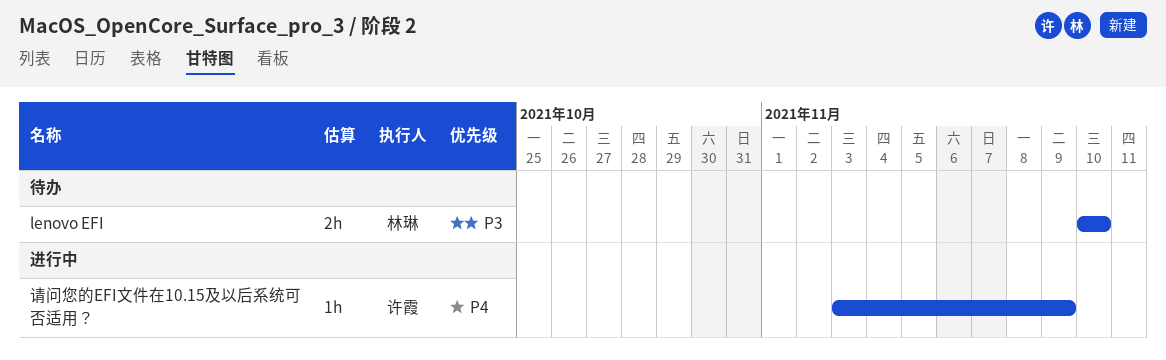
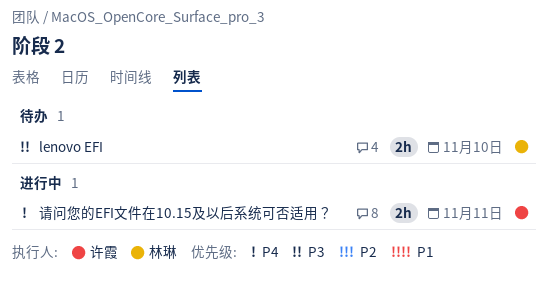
请问您的EFI文件在10.15及以后系统可否适用？, estimate: 1h -> 2h
请问您的EFI文件在10.15及以后系统可否适用？, due: Nov 9 -> Nov 11

